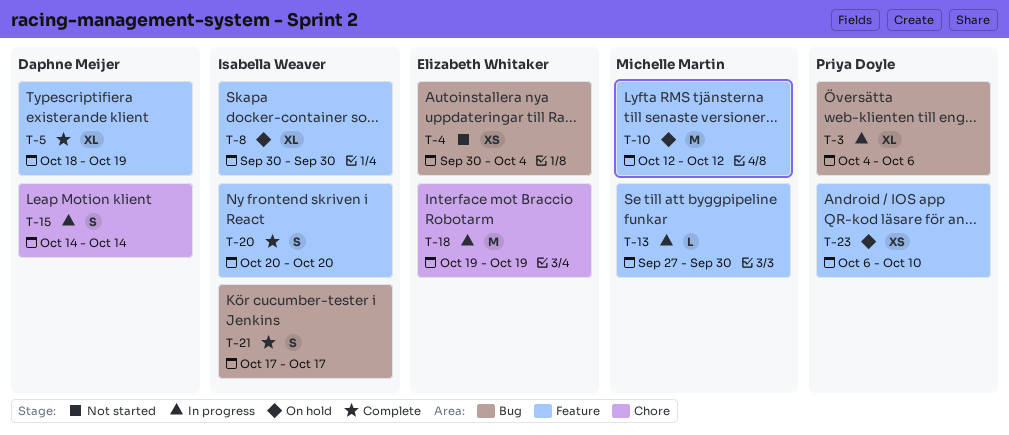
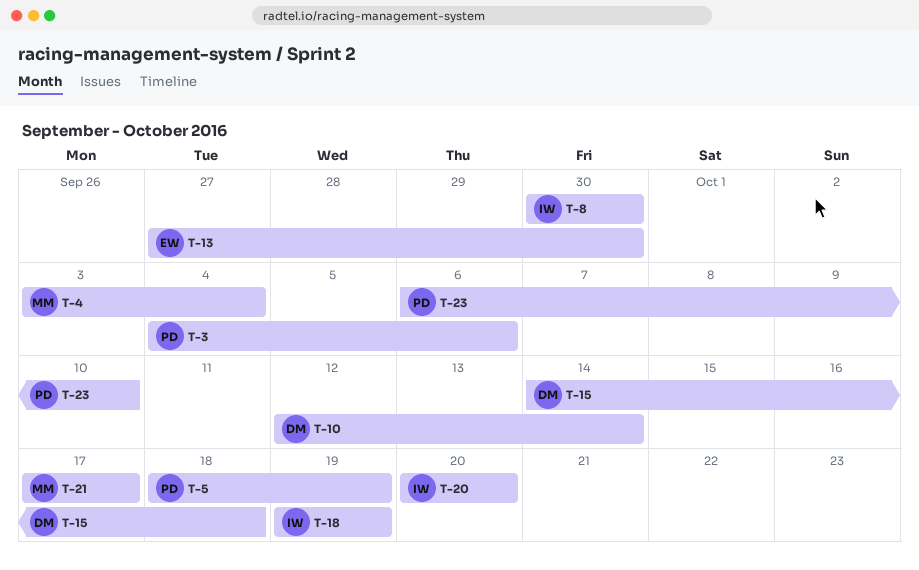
T-4, owner: Elizabeth Whitaker -> Michelle Martin
T-4, start: Sep 30 -> Oct 3
T-5, owner: Daphne Meijer -> Priya Doyle
T-10, owner: Michelle Martin -> Daphne Meijer
T-10, due: Oct 12 -> Oct 14
T-13, owner: Michelle Martin -> Elizabeth Whitaker
T-15, due: Oct 14 -> Oct 18
T-18, owner: Elizabeth Whitaker -> Isabella Weaver
T-21, owner: Isabella Weaver -> Michelle Martin

